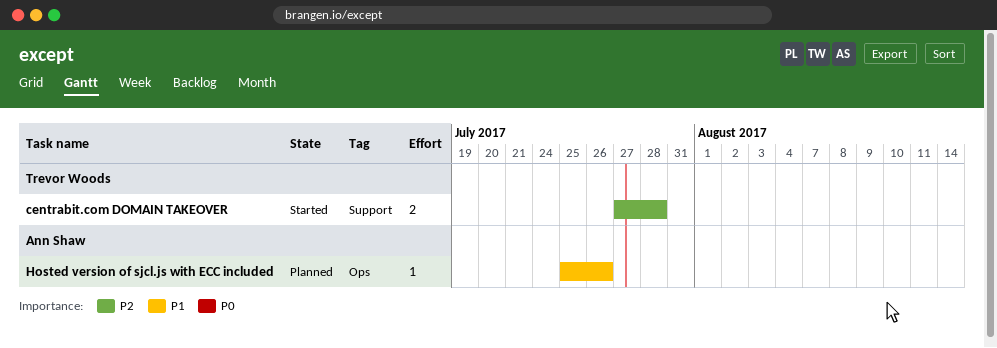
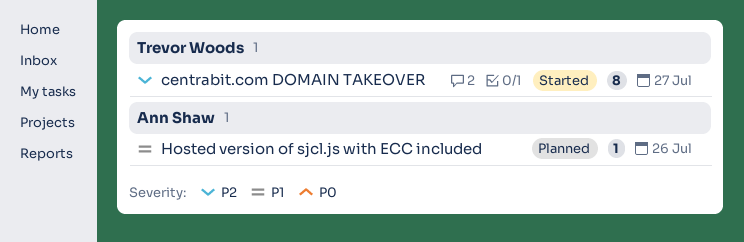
centrabit.com DOMAIN TAKEOVER, estimate: 2 -> 8
centrabit.com DOMAIN TAKEOVER, due: Jul 28 -> Jul 27

